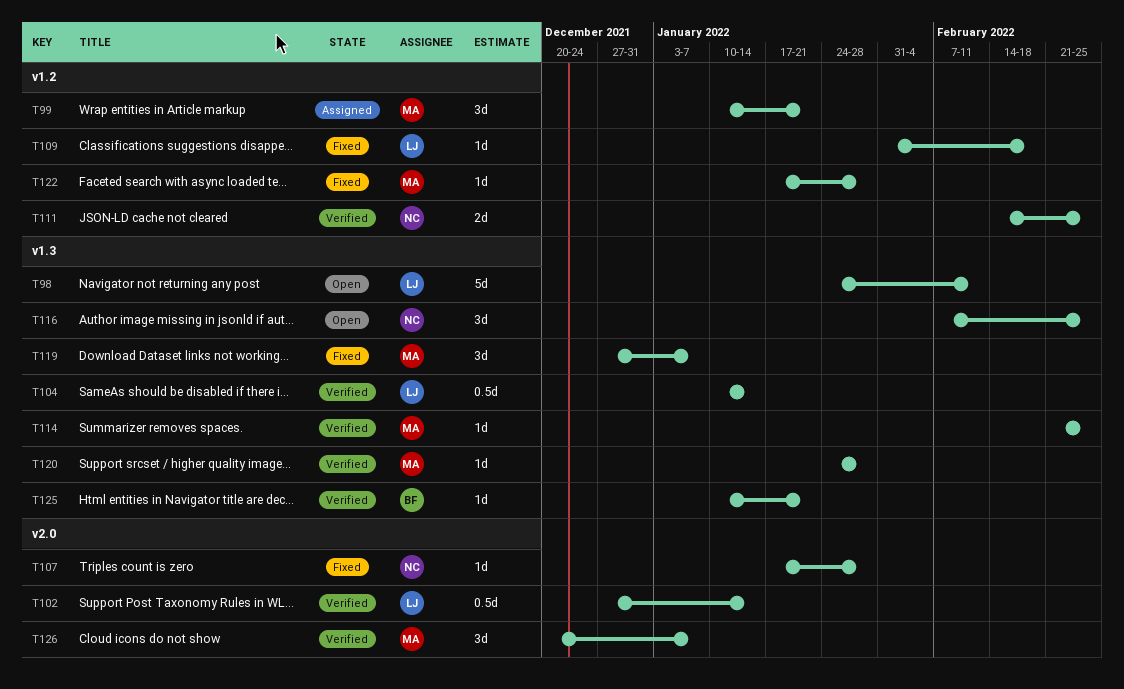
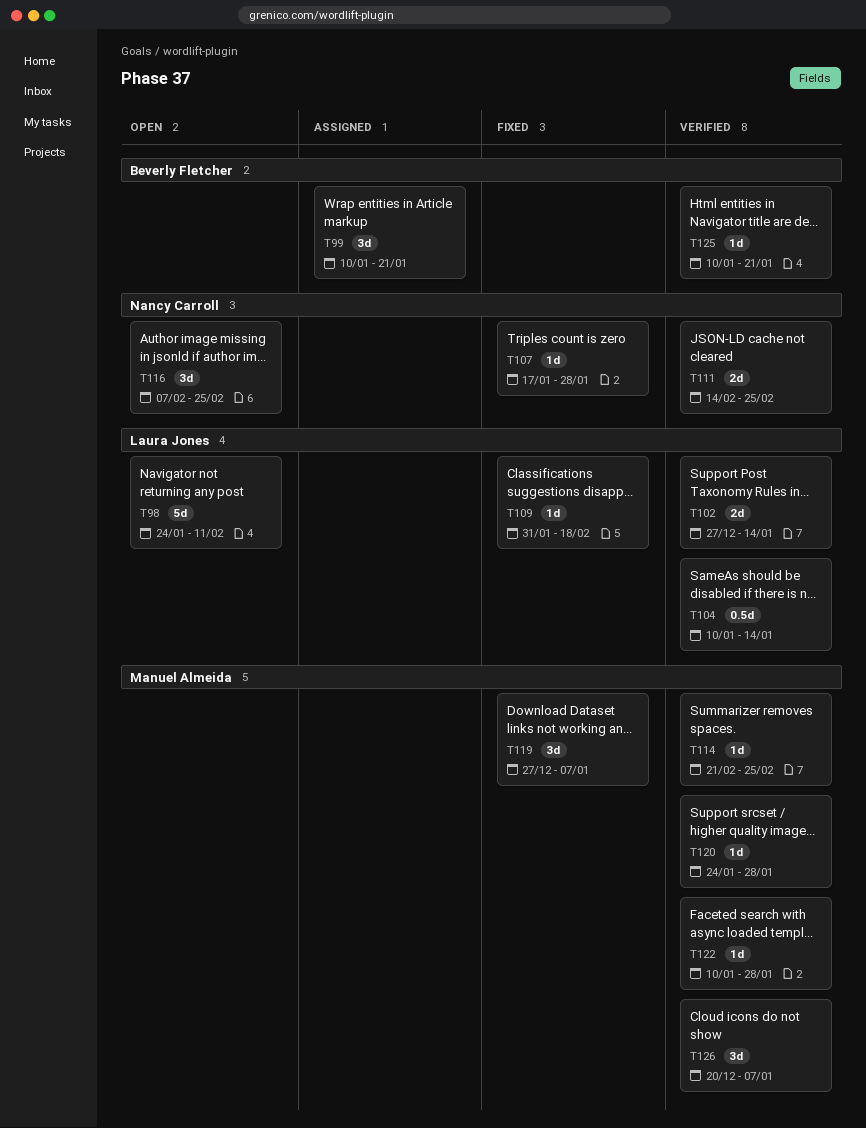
T99, owner: Manuel Almeida -> Beverly Fletcher
T102, estimate: 0.5d -> 2d
T122, status: Fixed -> Verified
T122, start: Jan 17 -> Jan 10

